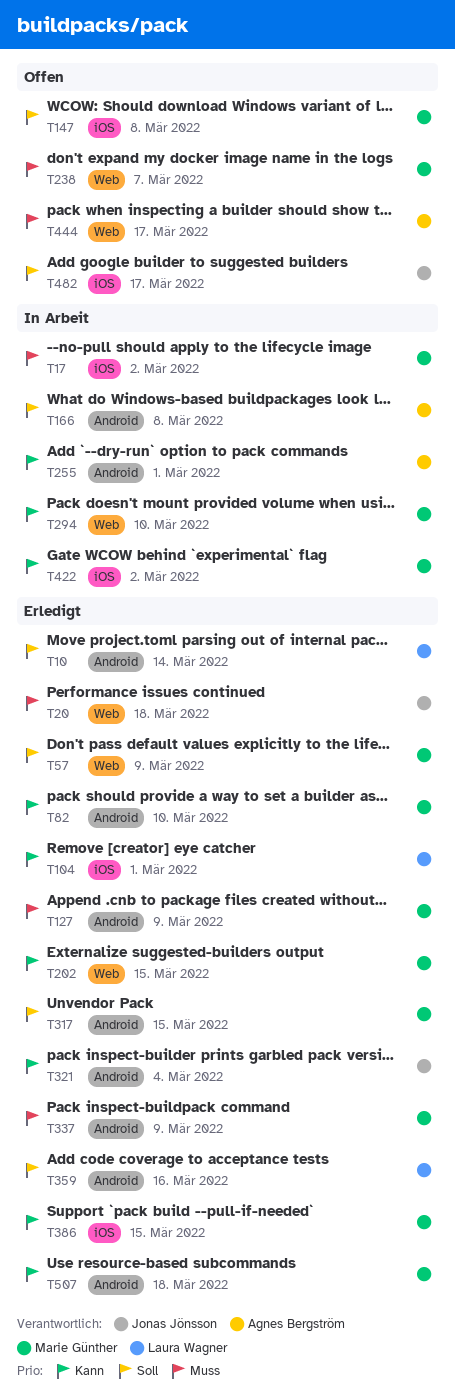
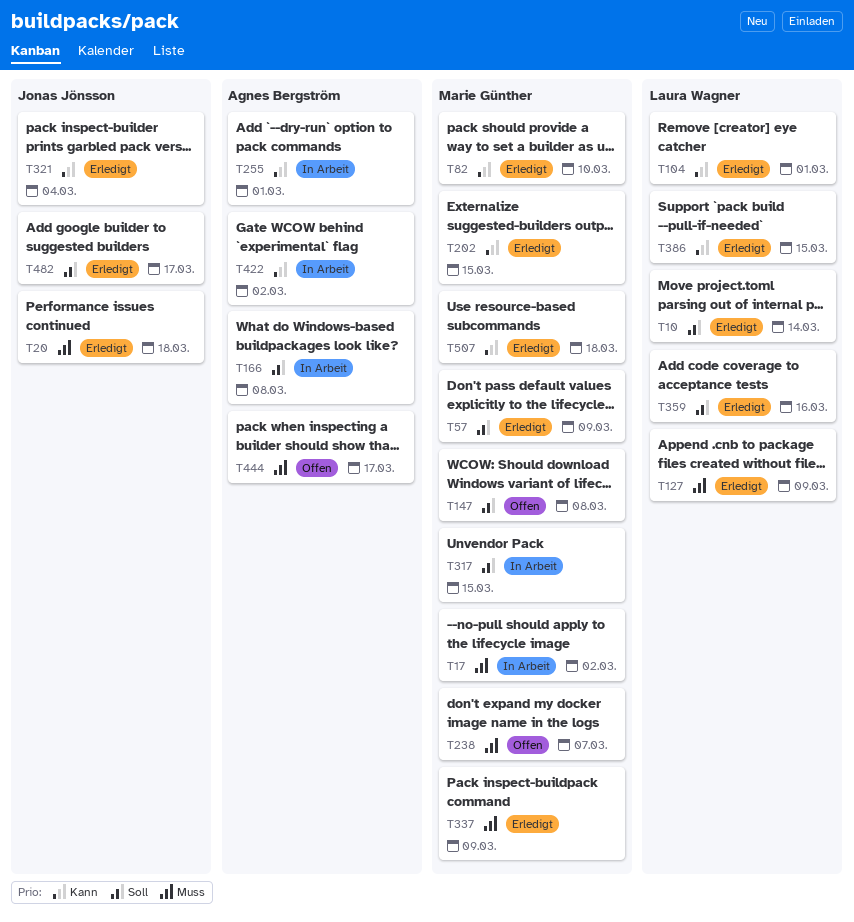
T127, owner: Marie Günther -> Laura Wagner
T294: present -> none
T317, status: Erledigt -> In Arbeit
T386, owner: Marie Günther -> Laura Wagner
T422, owner: Marie Günther -> Agnes Bergström
T482, status: Offen -> Erledigt

